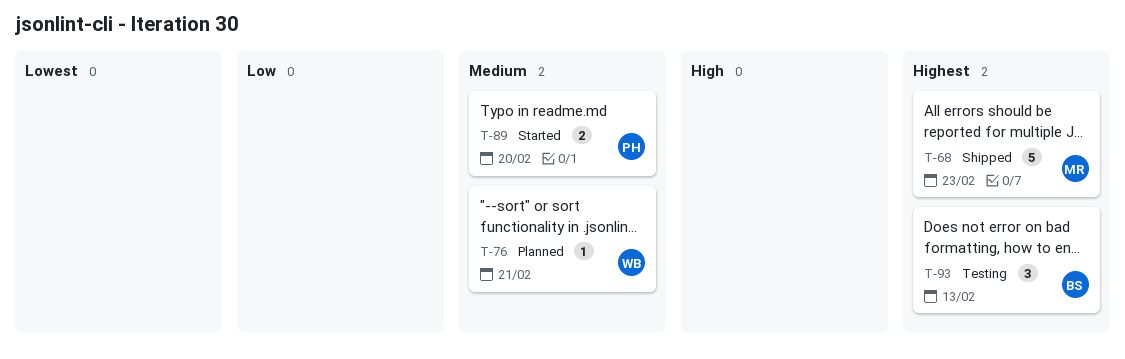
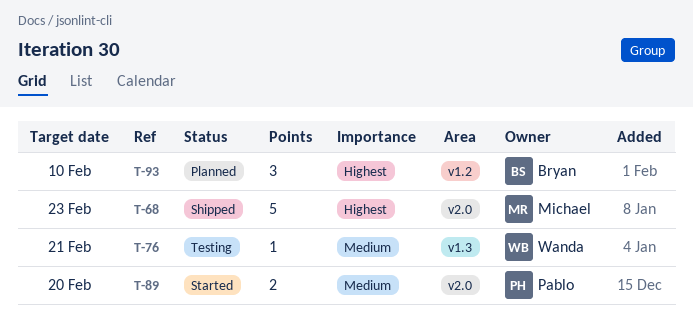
T-76, status: Planned -> Testing
T-93, status: Testing -> Planned
T-93, due: Feb 13 -> Feb 10

